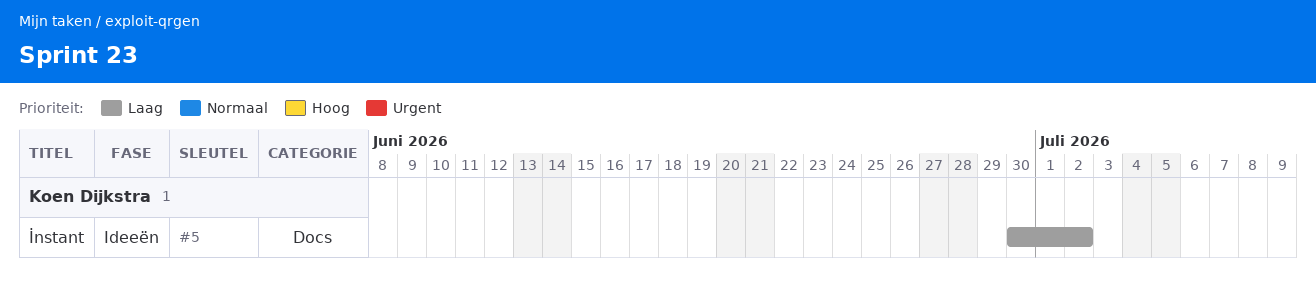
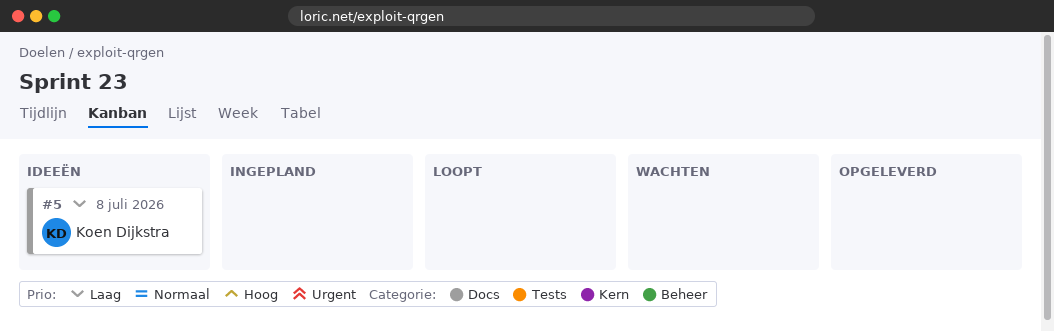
#5, due: Jul 2 -> Jul 8

